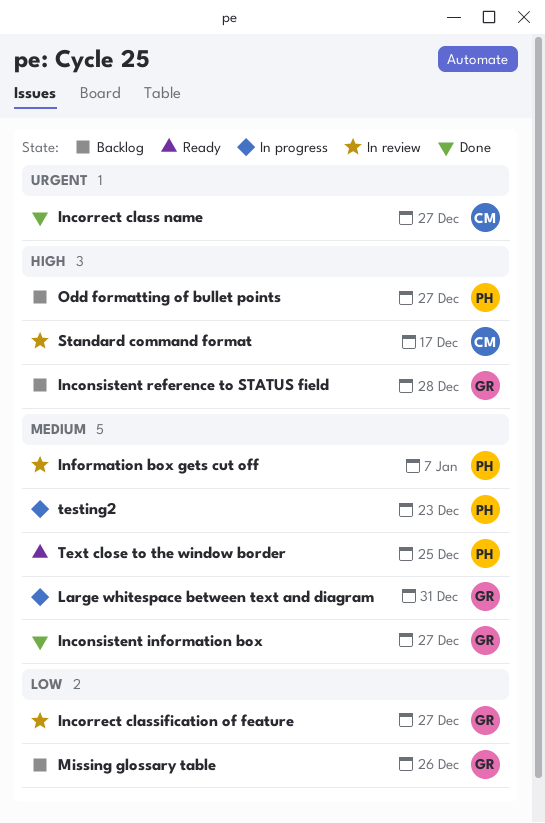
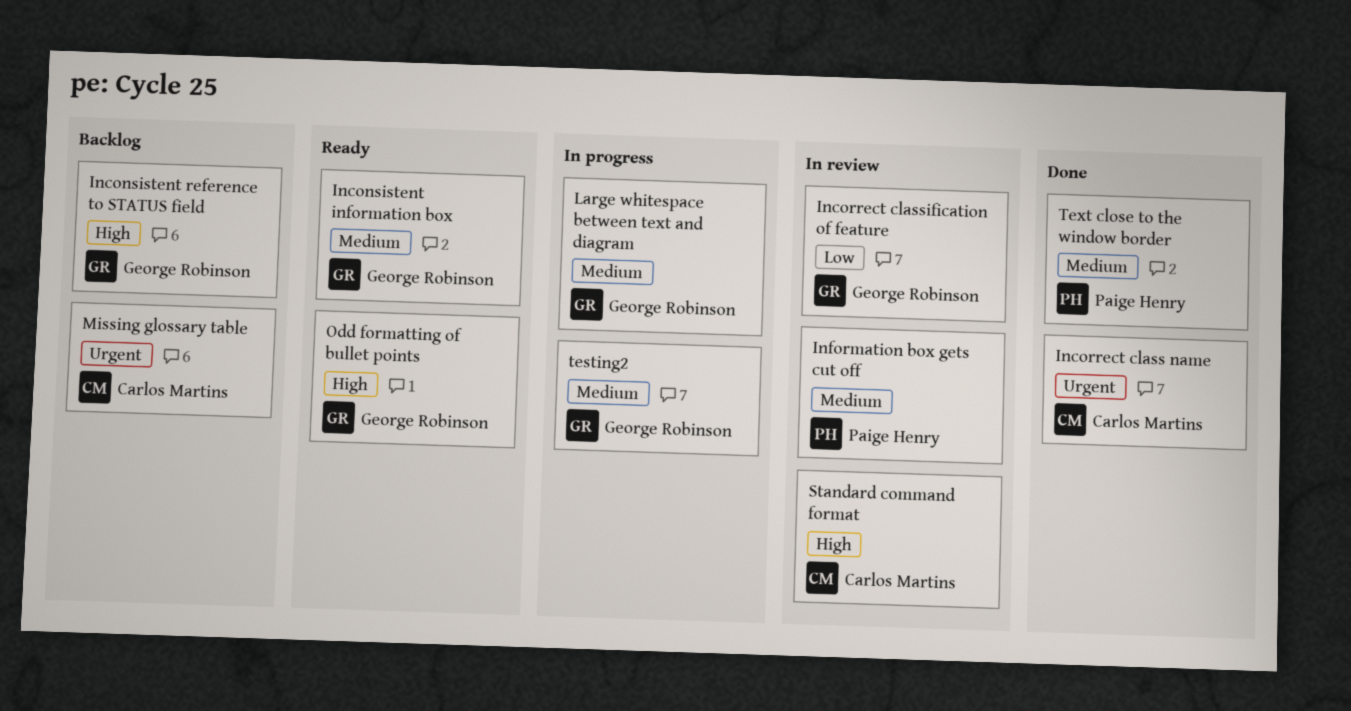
Inconsistent information box, status: Done -> Ready
Missing glossary table, owner: George Robinson -> Carlos Martins
Missing glossary table, priority: Low -> Urgent
Odd formatting of bullet points, status: Backlog -> Ready
Odd formatting of bullet points, owner: Paige Henry -> George Robinson
testing2, owner: Paige Henry -> George Robinson
Text close to the window border, status: Ready -> Done

